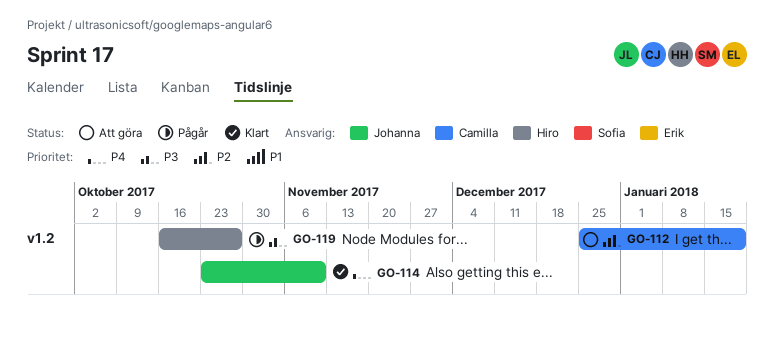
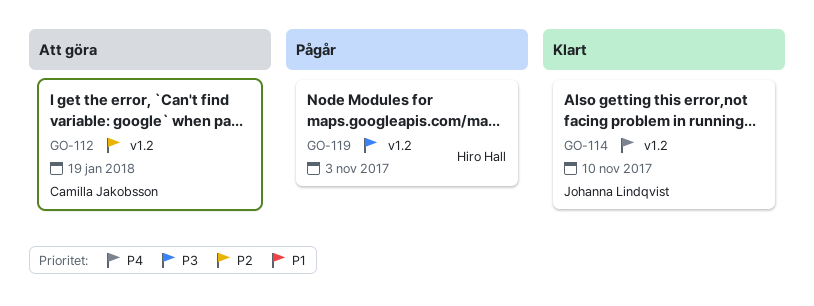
GO-119, due: Oct 27 -> Nov 3

